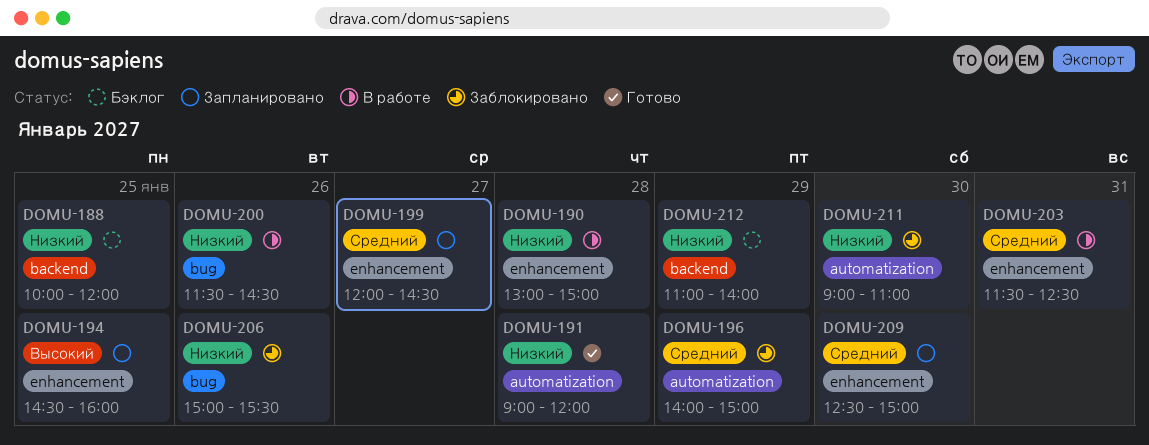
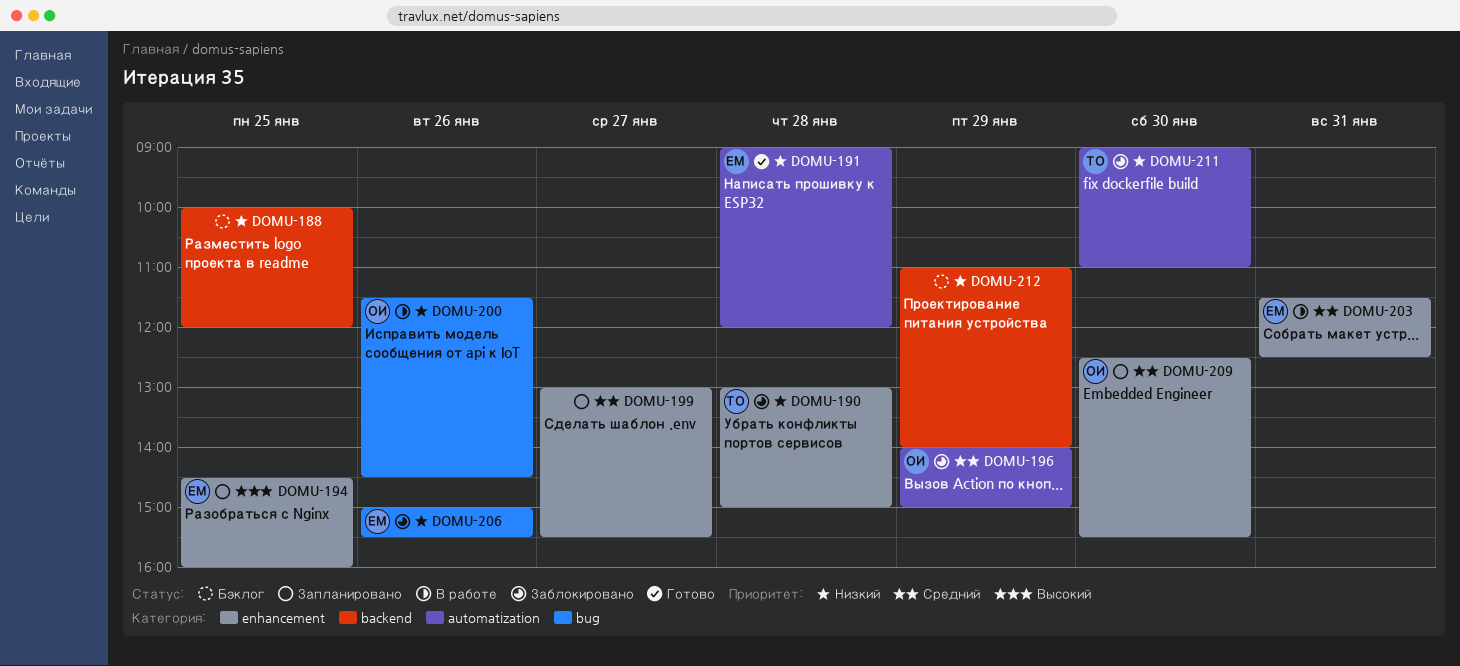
DOMU-190, status: В работе -> Заблокировано
DOMU-199, begins: 12:00 -> 13:00
DOMU-199, ends: 14:30 -> 15:30
DOMU-209, ends: 15:00 -> 15:30

